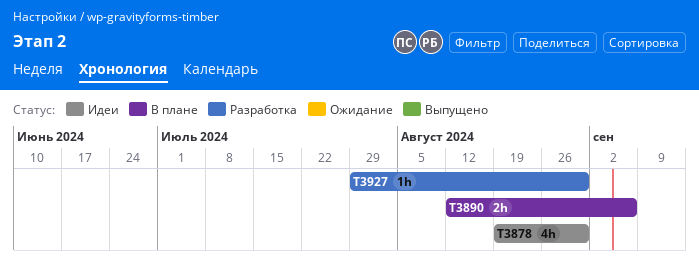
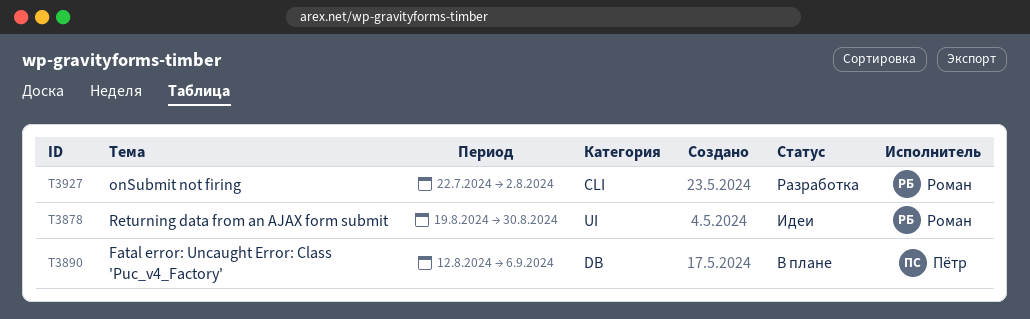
T3927, start: Jul 29 -> Jul 22
T3927, due: Aug 30 -> Aug 2

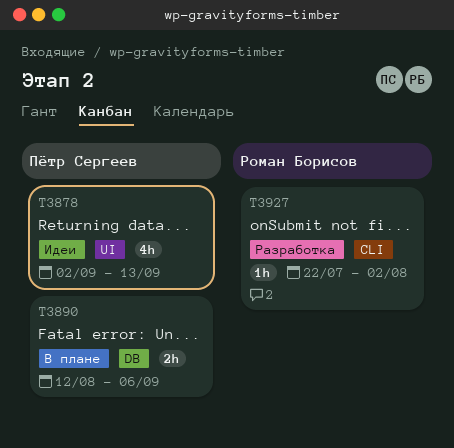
T3878, owner: Роман Борисов -> Пётр Сергеев
T3878, start: Aug 19 -> Sep 2
T3878, due: Aug 30 -> Sep 13

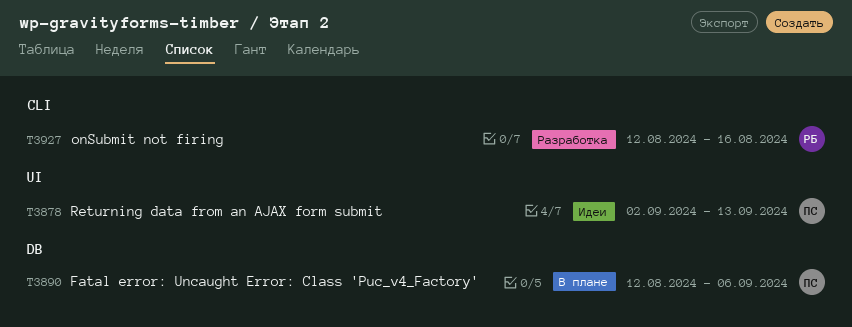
T3927, start: Jul 22 -> Aug 12
T3927, due: Aug 2 -> Aug 16

